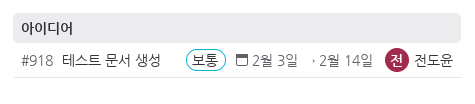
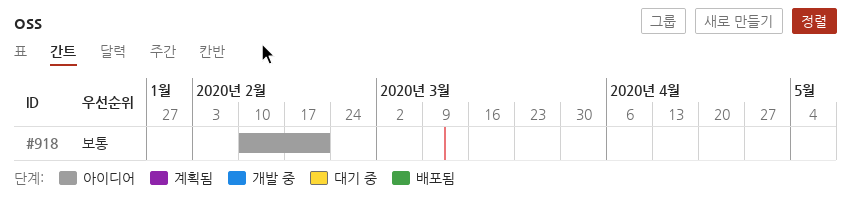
#918, start: Feb 3 -> Feb 10
#918, due: Feb 14 -> Feb 21

